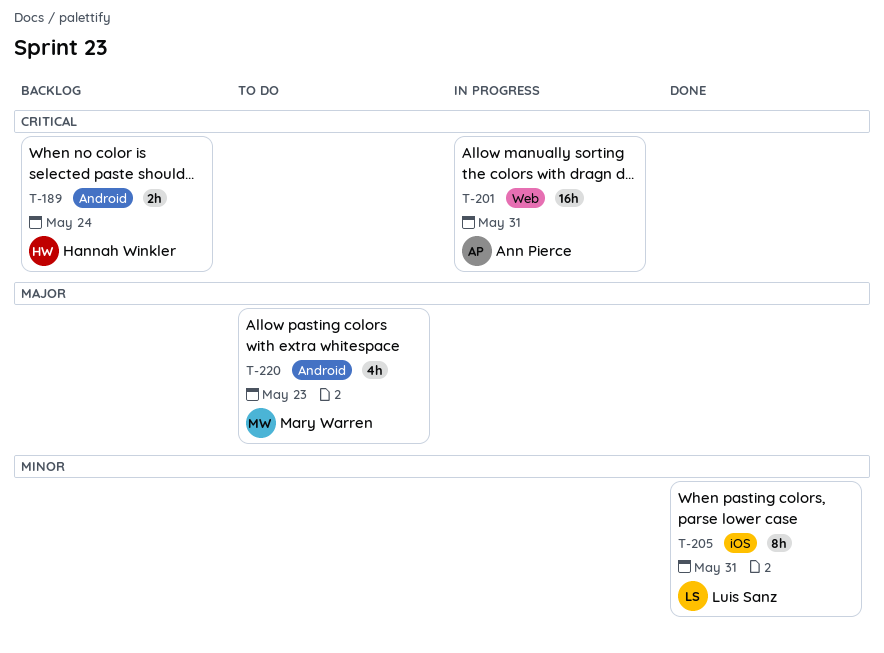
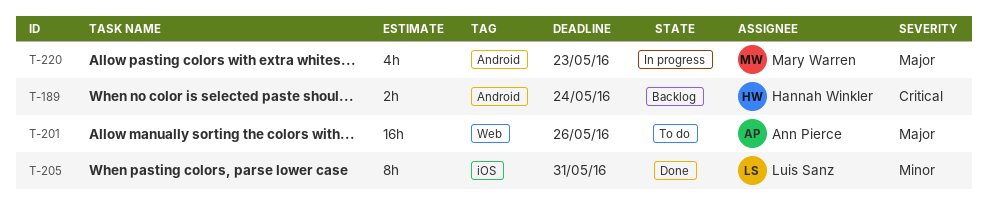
T-201, status: In progress -> To do
T-201, priority: Critical -> Major
T-201, due: May 31 -> May 26
T-220, status: To do -> In progress

